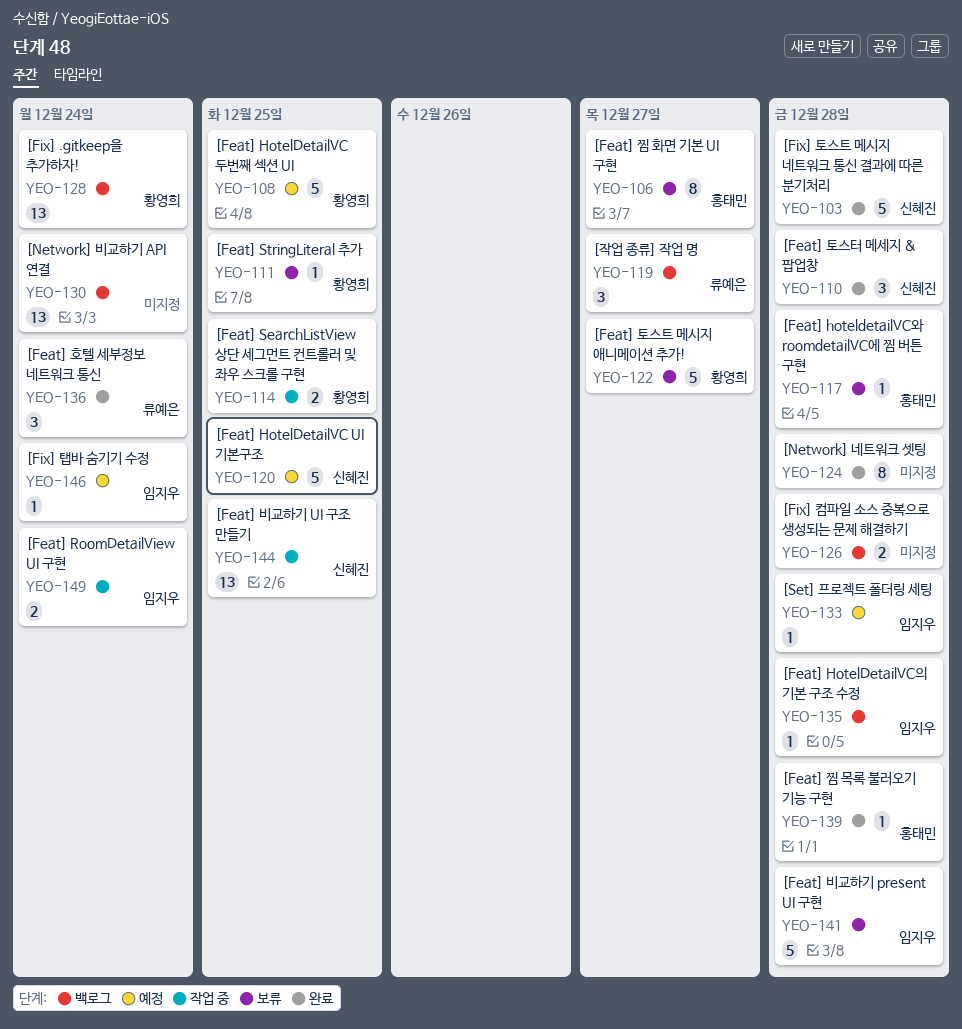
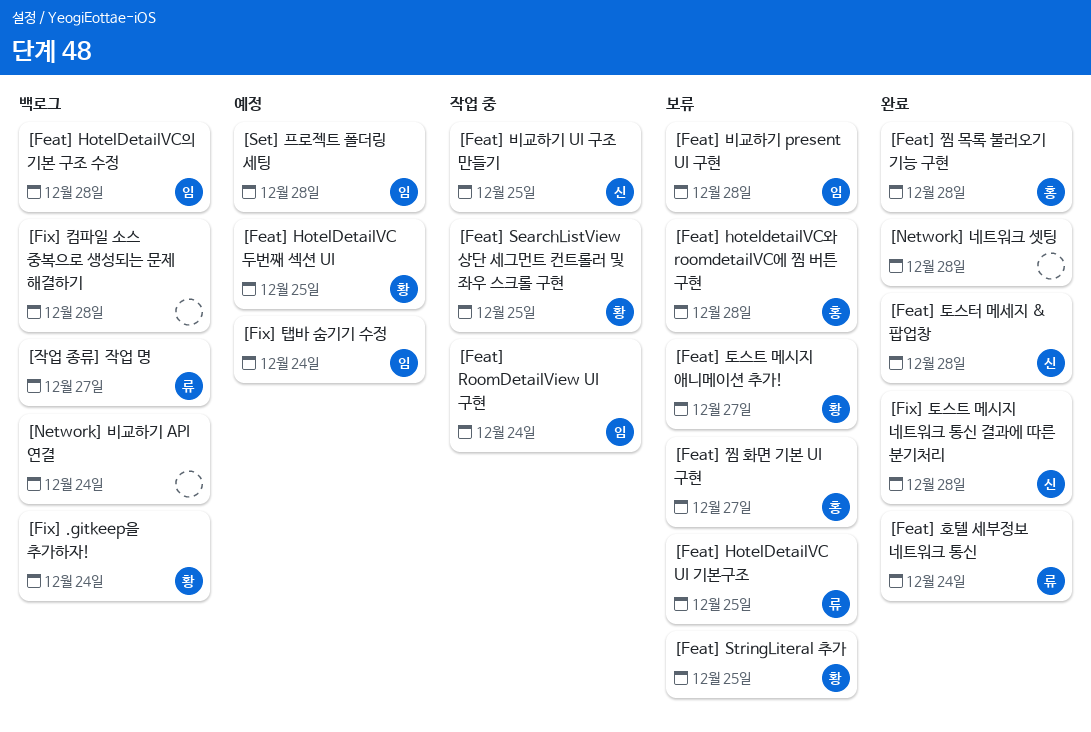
[Feat] HotelDetailVC UI 기본구조, status: 예정 -> 보류
[Feat] HotelDetailVC UI 기본구조, owner: 신혜진 -> 류예은

